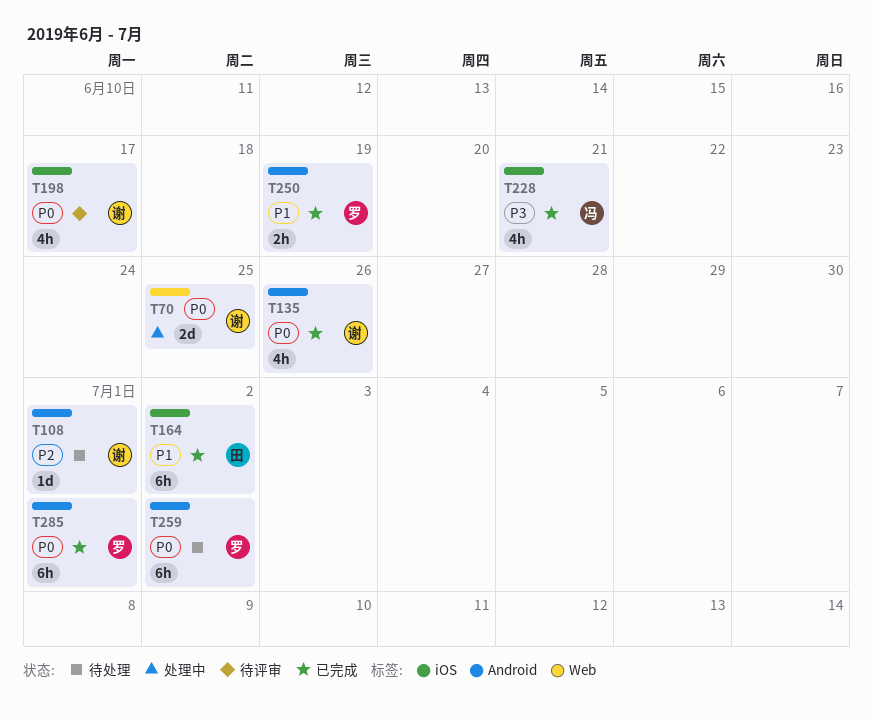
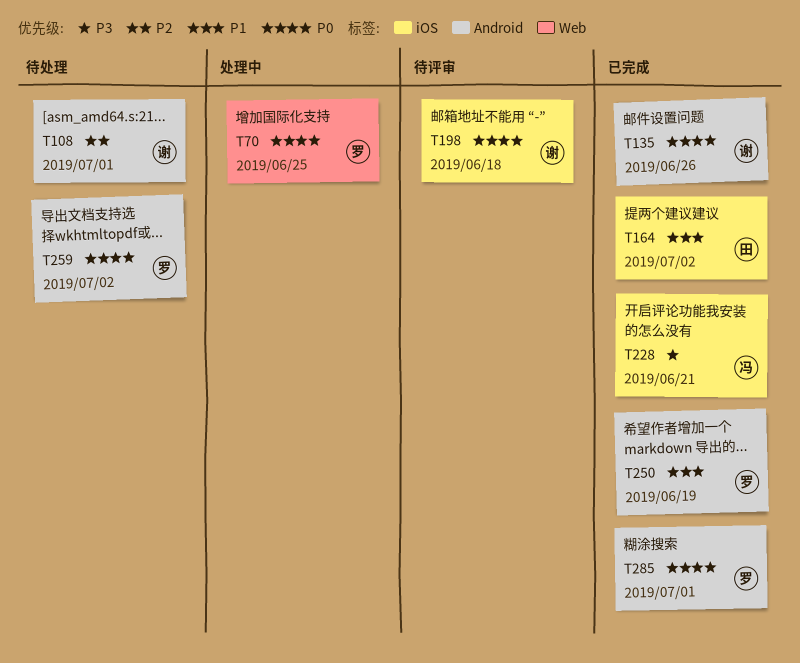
T70, owner: 谢 -> 罗
T198, due: Jun 17 -> Jun 18

